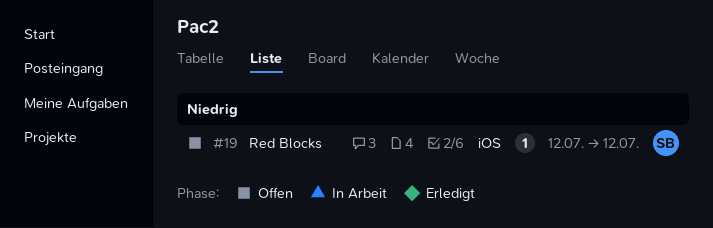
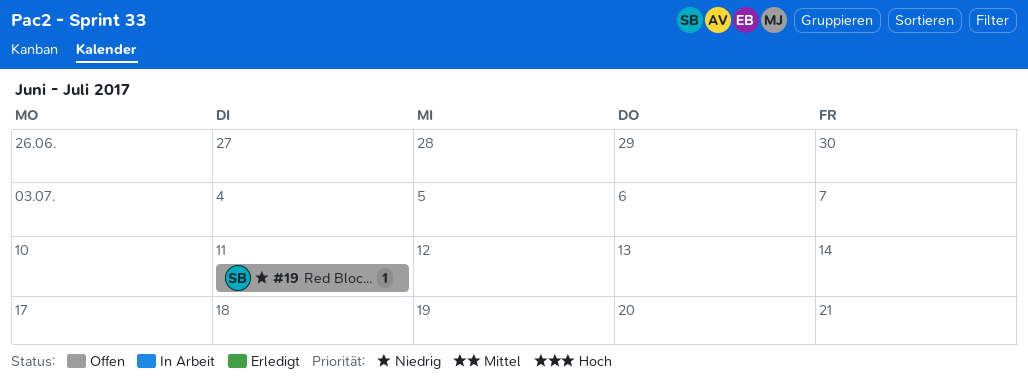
#19, start: Jul 12 -> Jul 11
#19, due: Jul 12 -> Jul 11

